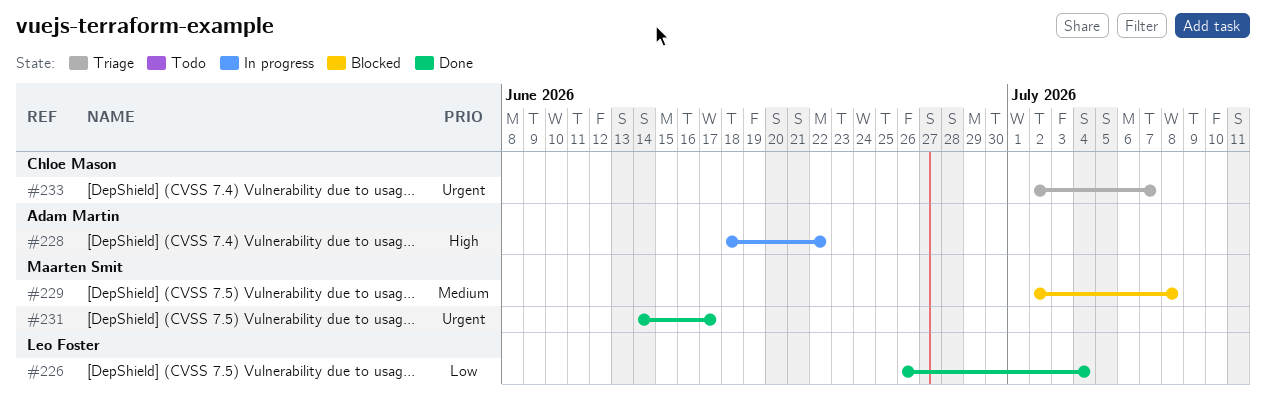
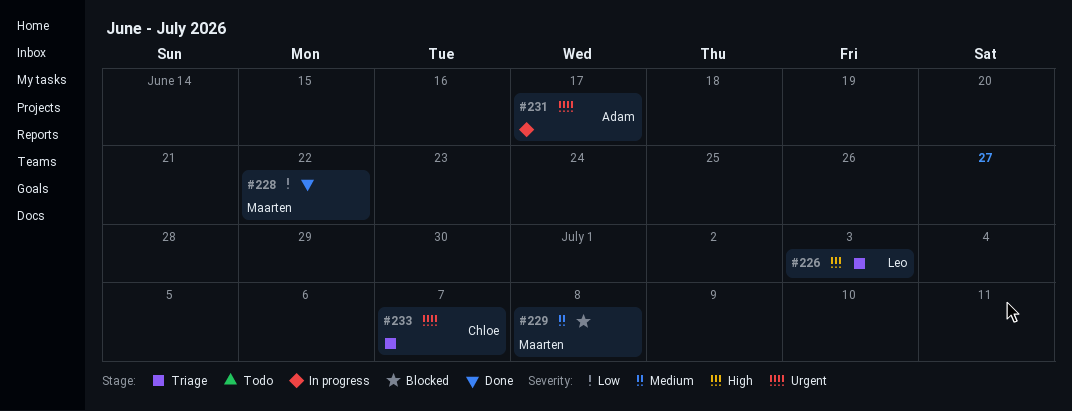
#226, status: Done -> Triage
#226, priority: Low -> High
#226, due: Jul 4 -> Jul 3
#228, status: In progress -> Done
#228, owner: Adam Martin -> Maarten Smit
#228, priority: High -> Low
#231, status: Done -> In progress
#231, owner: Maarten Smit -> Adam Martin

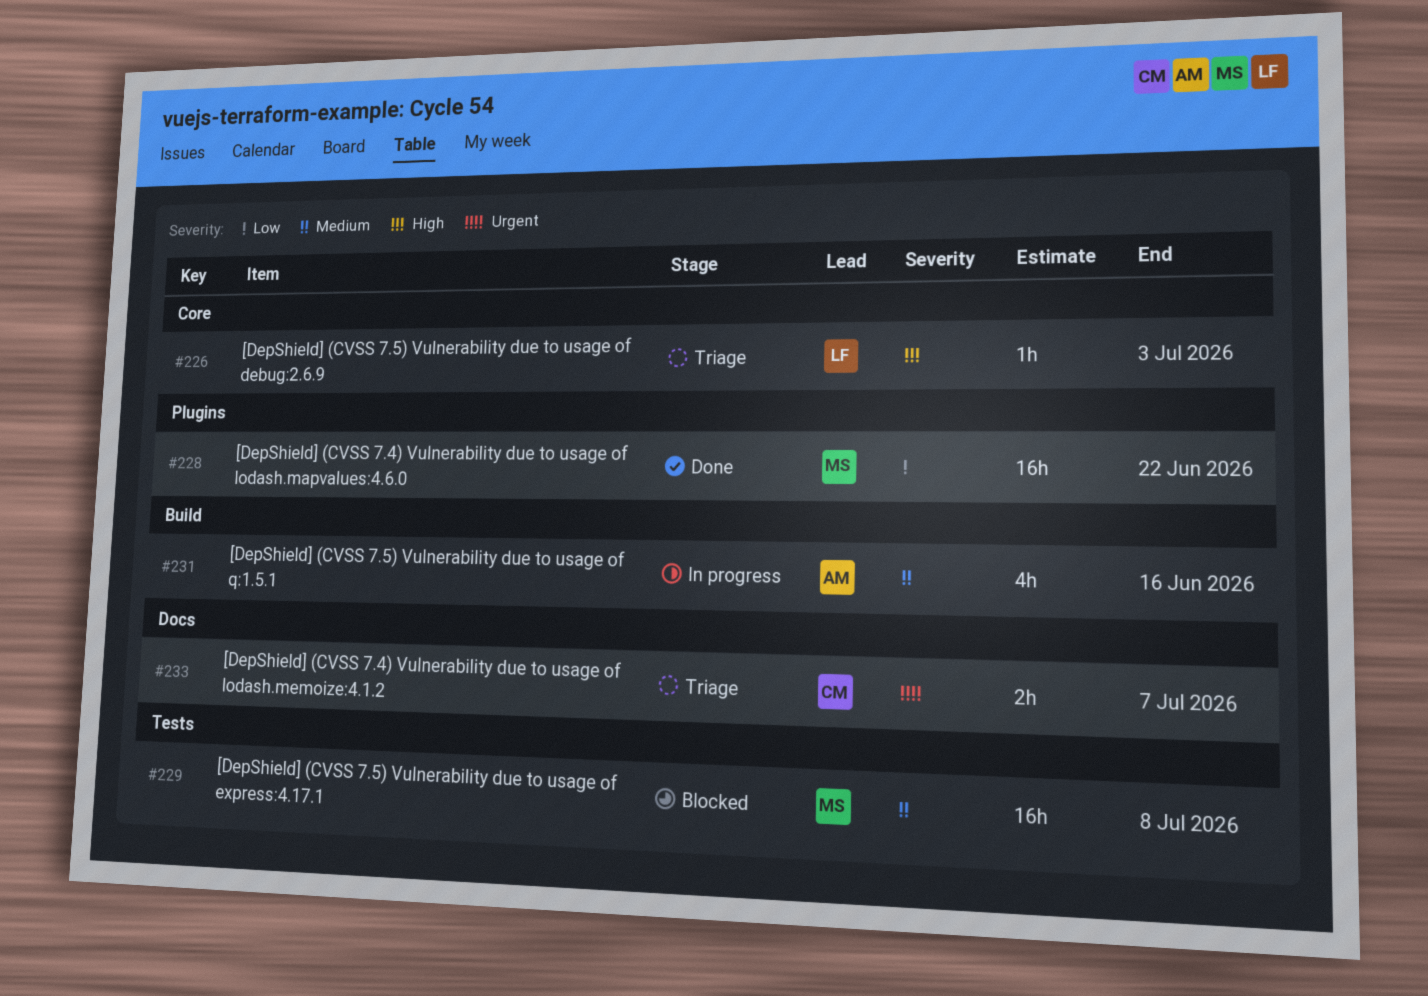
#231, priority: Urgent -> Medium
#231, due: Jun 17 -> Jun 16

